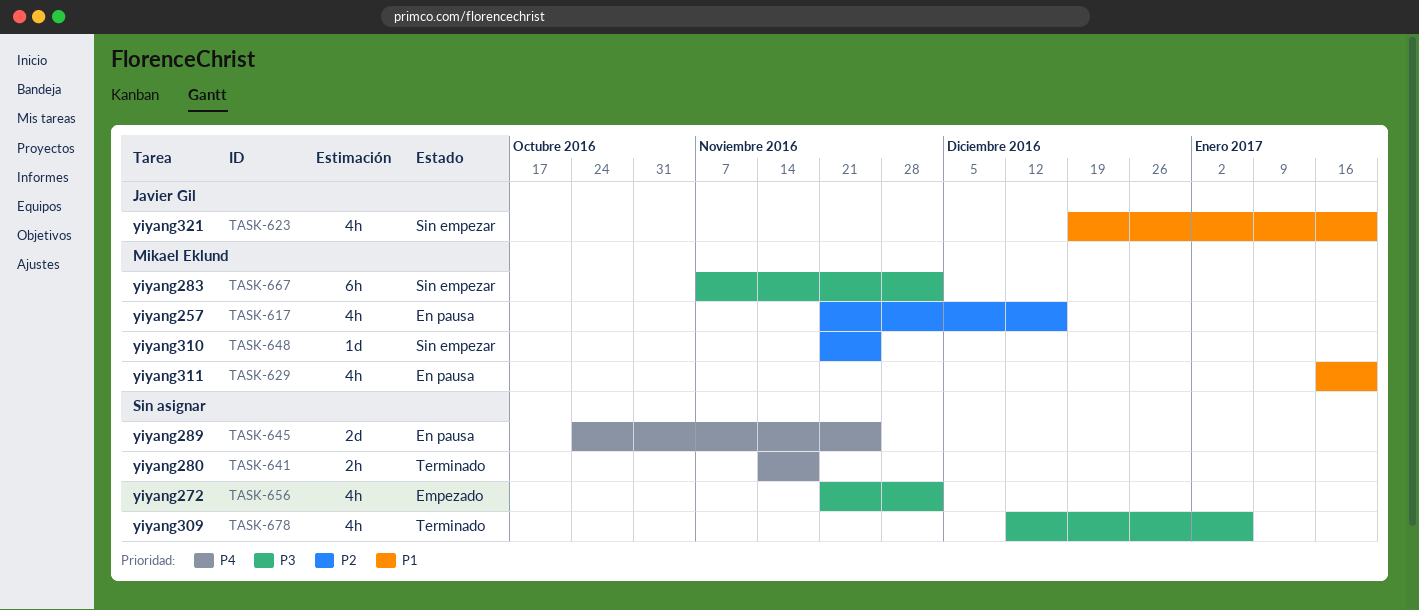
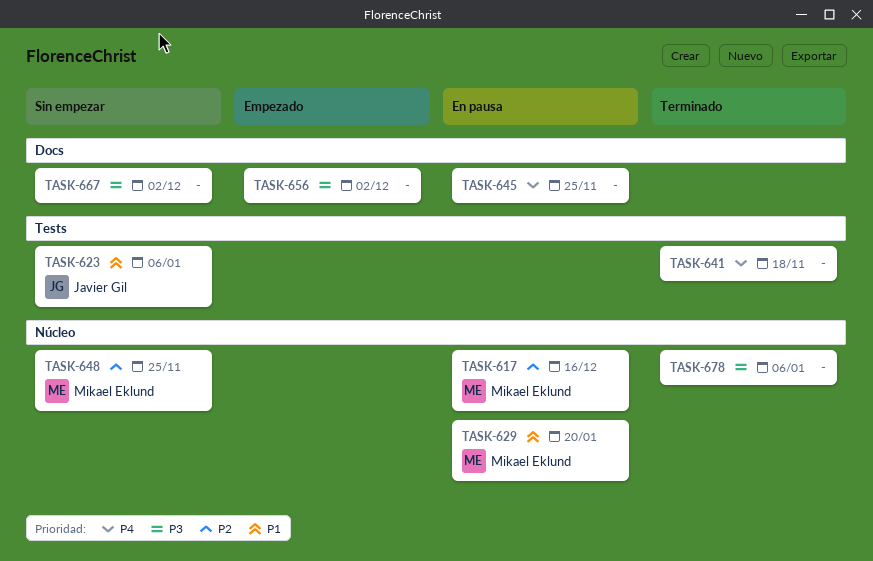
TASK-623, due: Jan 20 -> Jan 6
TASK-667, owner: Mikael Eklund -> none

